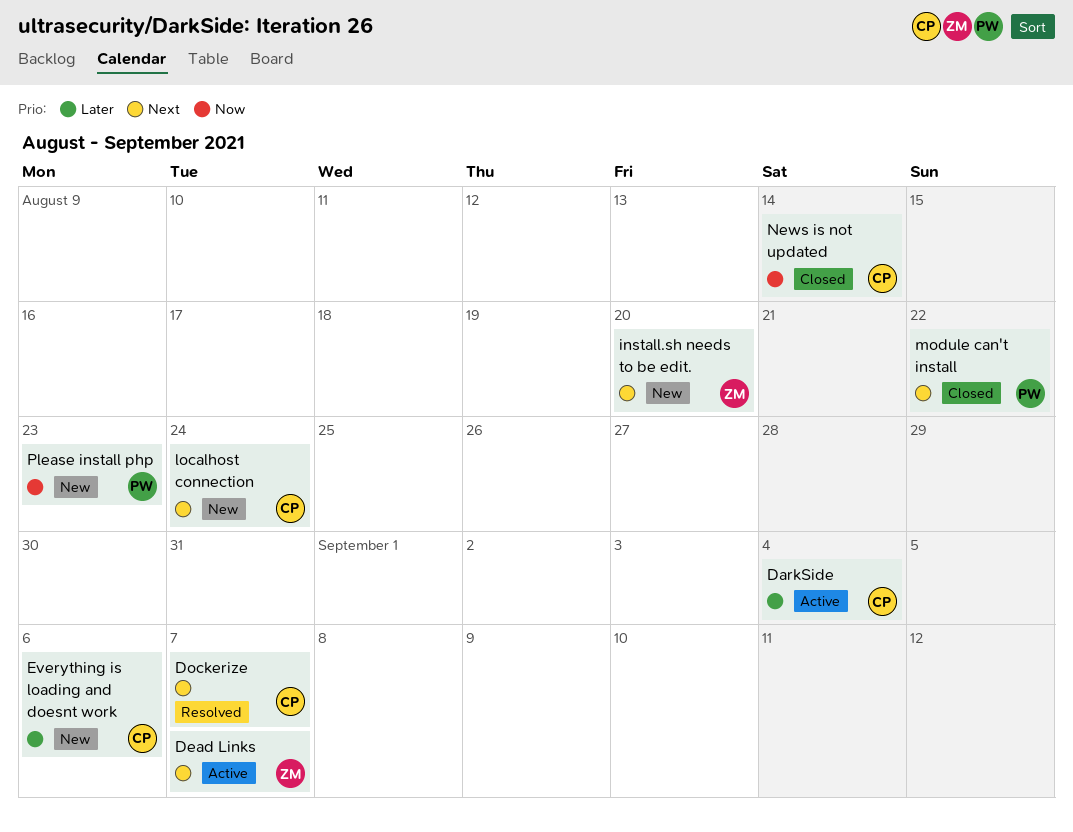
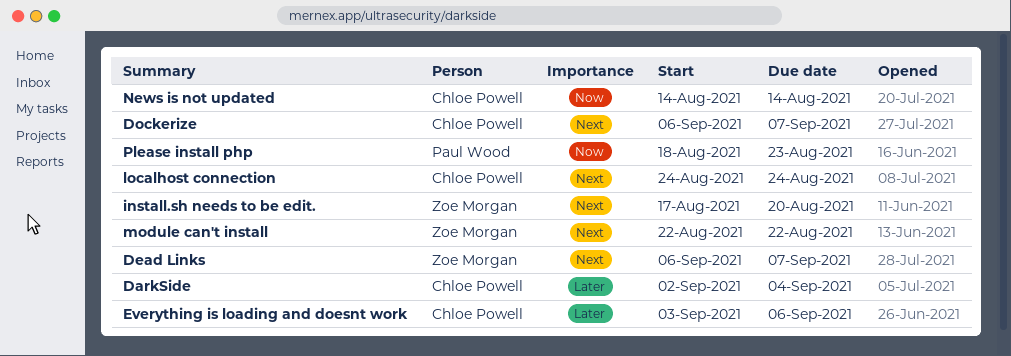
module can't install, owner: Paul Wood -> Zoe Morgan

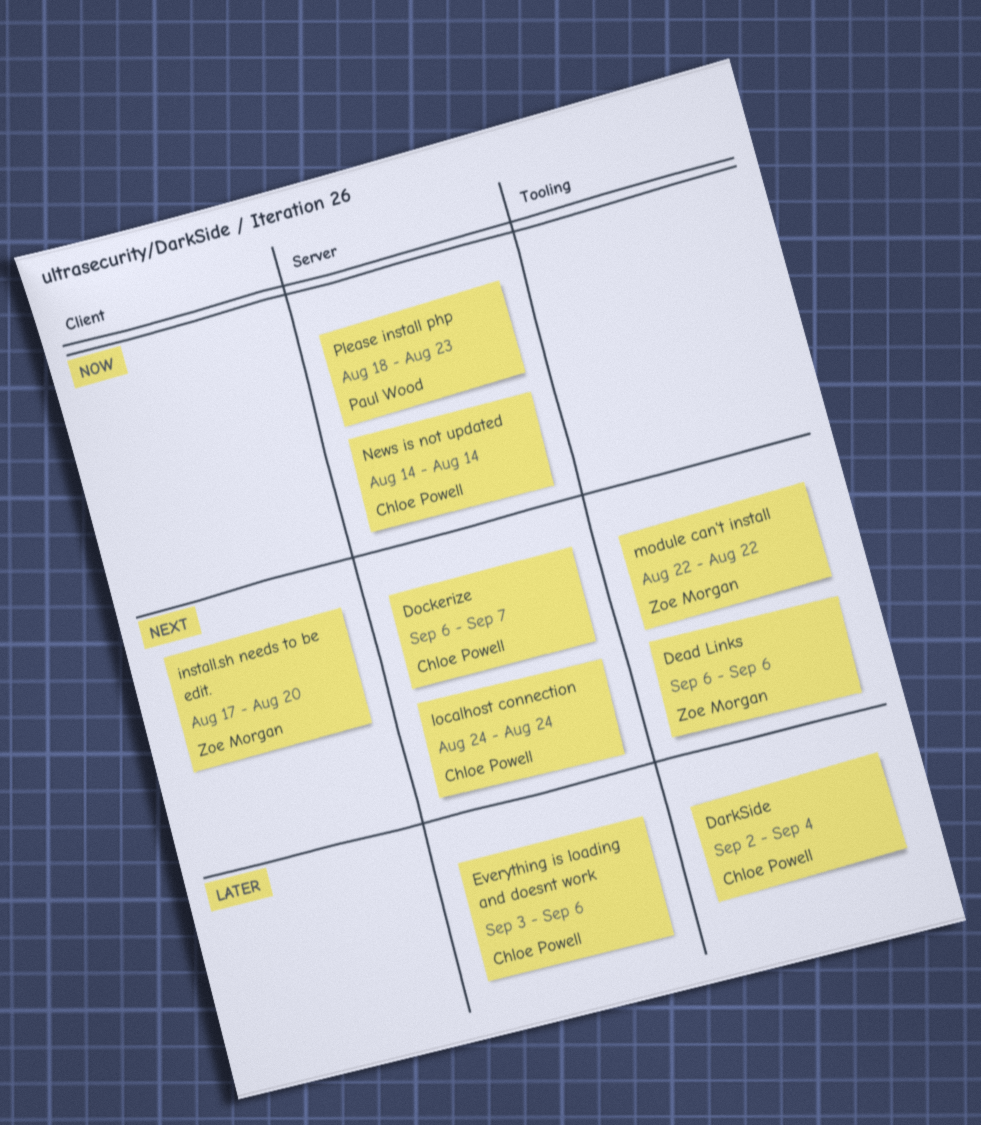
Dead Links, due: Sep 7 -> Sep 6

